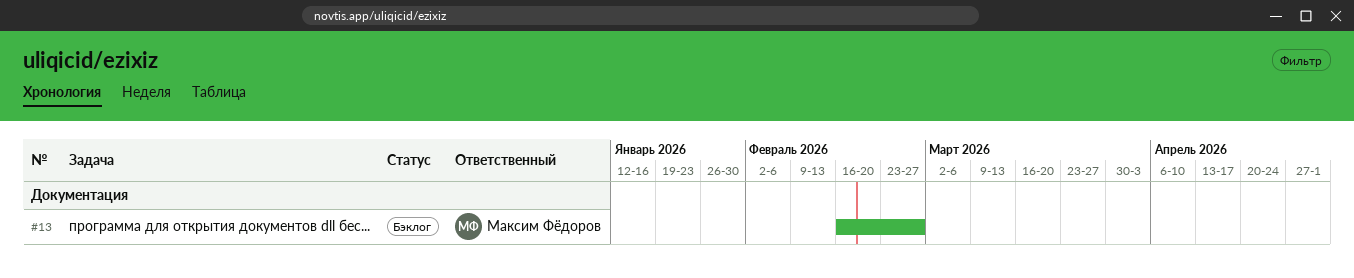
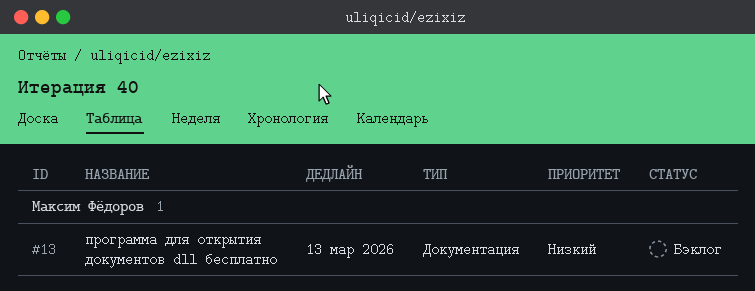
#13, due: Feb 27 -> Mar 13

